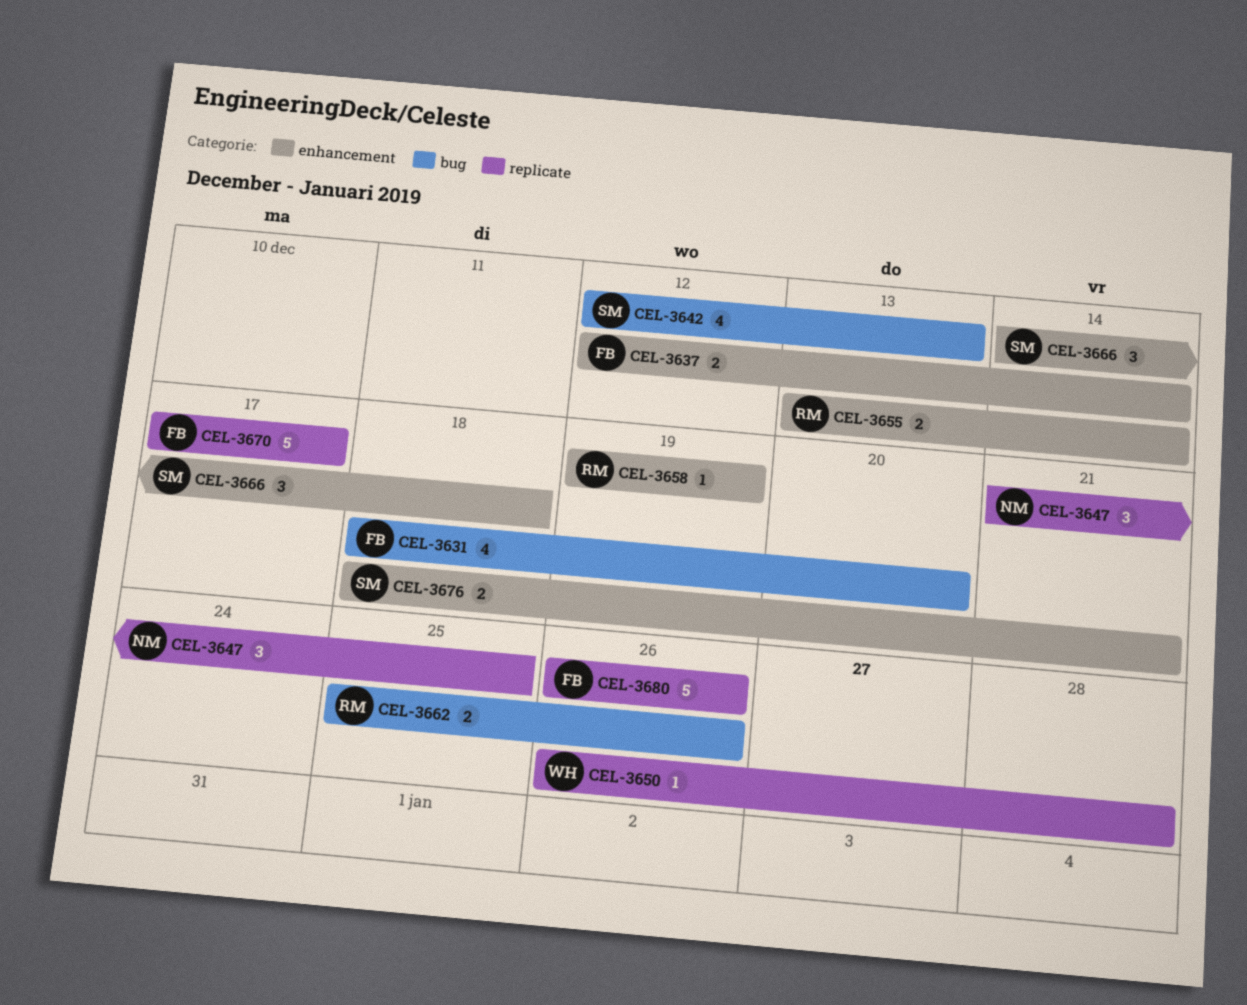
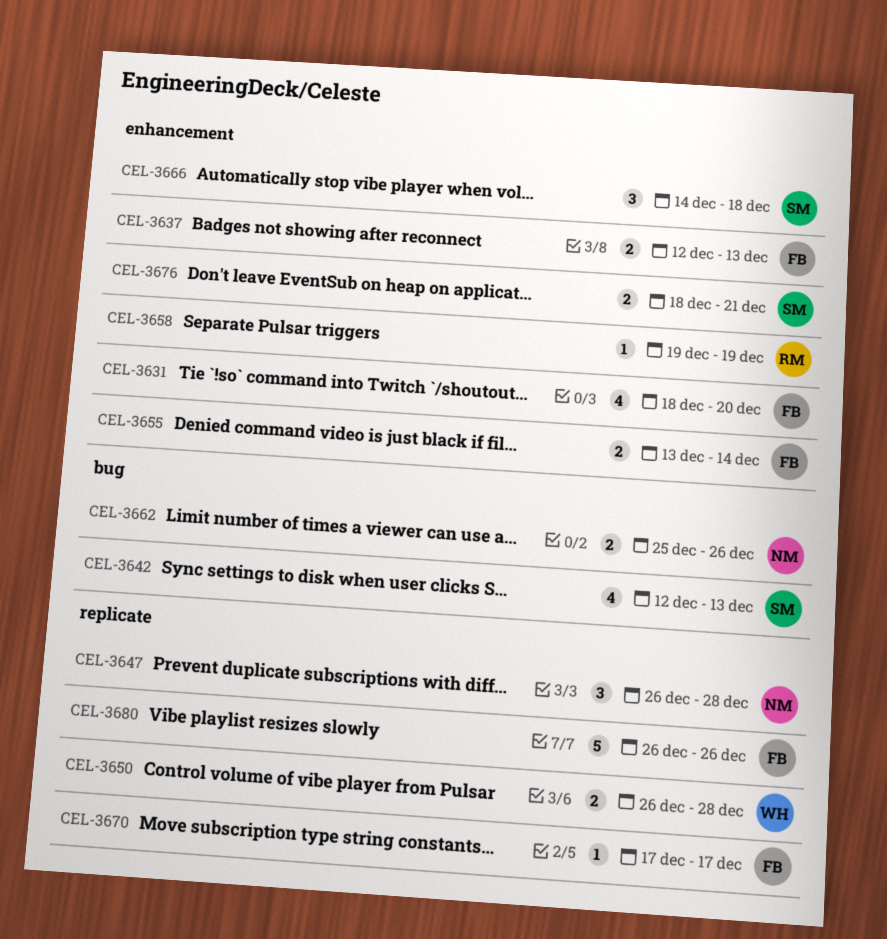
CEL-3631, label: bug -> enhancement
CEL-3637, due: Dec 14 -> Dec 13
CEL-3647, start: Dec 21 -> Dec 26
CEL-3647, due: Dec 25 -> Dec 28
CEL-3650, estimate: 1 -> 2
CEL-3655, owner: RM -> FB
CEL-3662, owner: RM -> NM
CEL-3670, estimate: 5 -> 1

